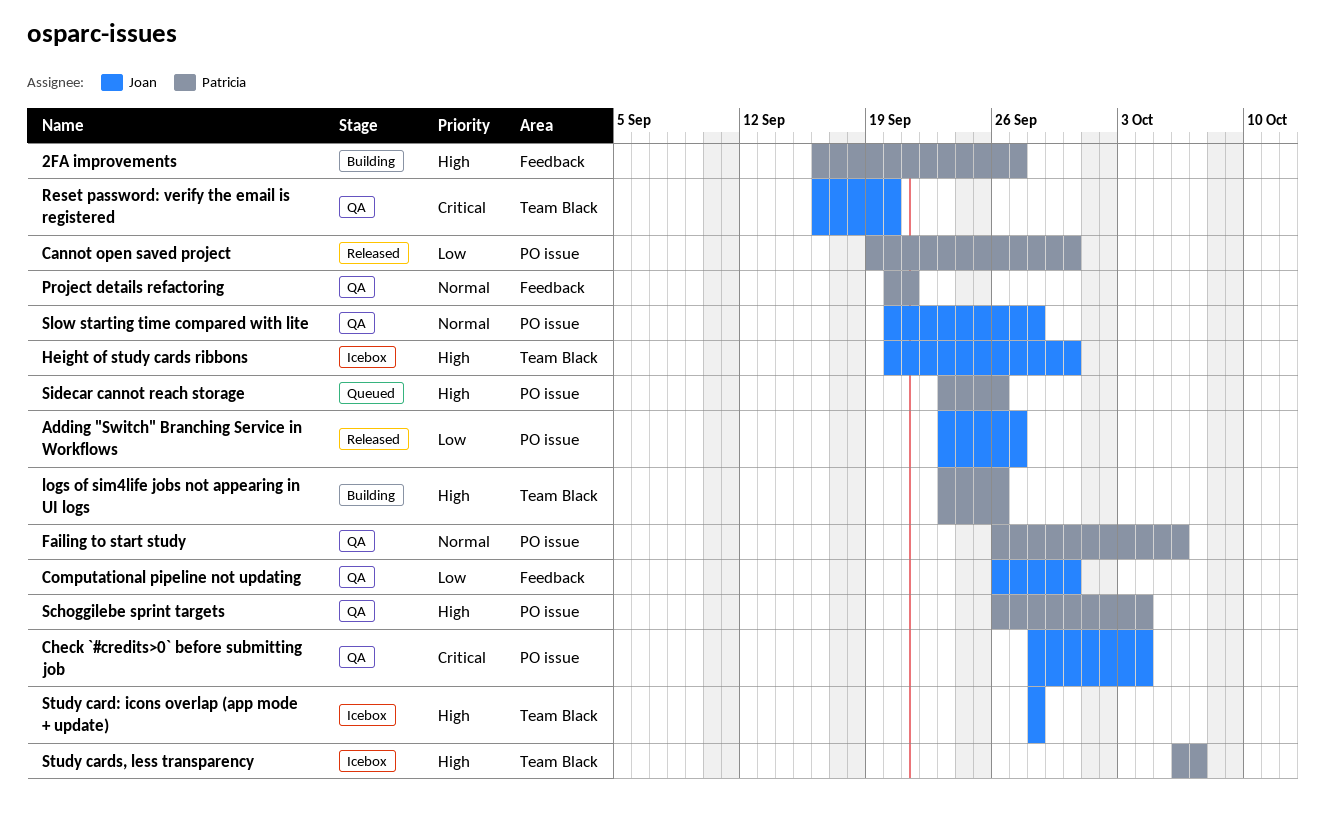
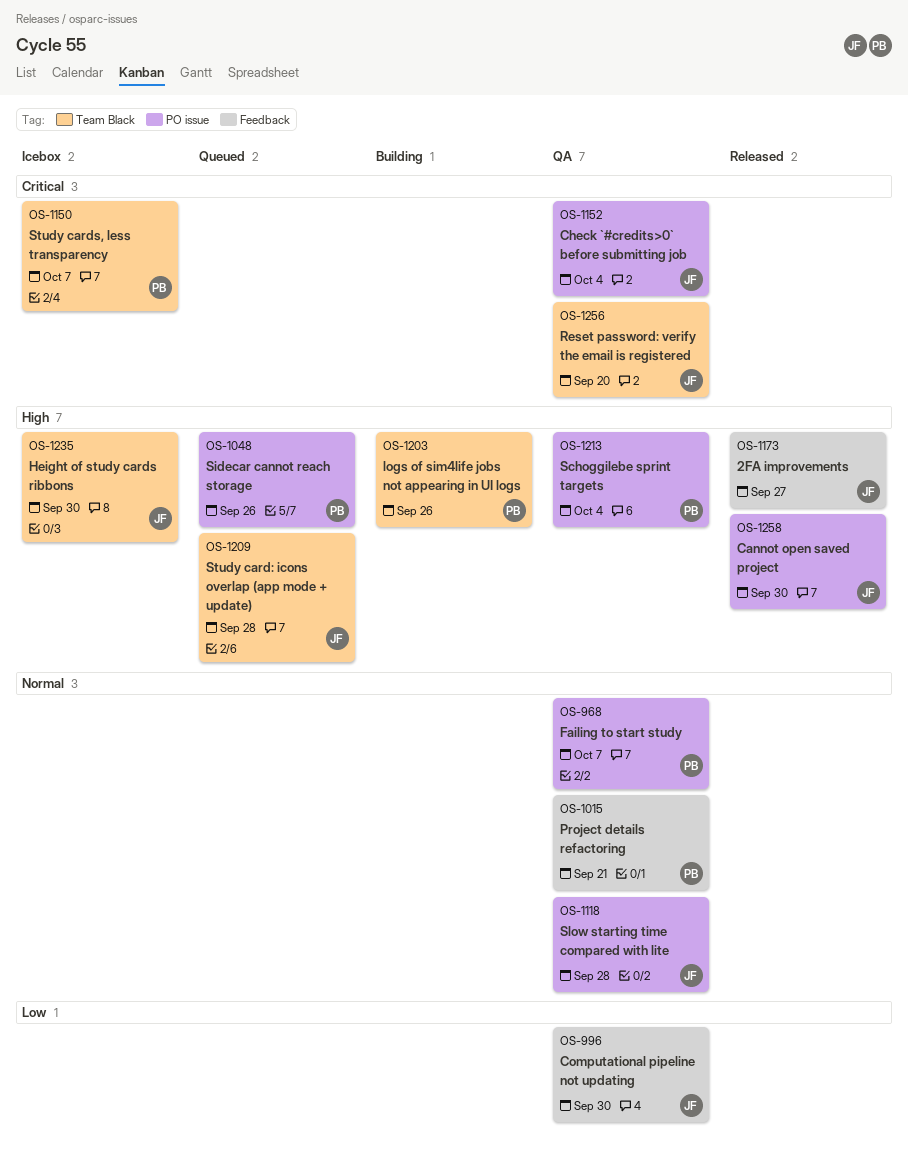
2FA improvements, status: Building -> Released
2FA improvements, owner: Patricia -> Joan
Adding "Switch" Branching Service in Workflows: present -> none
Cannot open saved project, owner: Patricia -> Joan
Cannot open saved project, priority: Low -> High
Failing to start study, due: Oct 6 -> Oct 7
Study card: icons overlap (app mode + update), status: Icebox -> Queued
Study cards, less transparency, priority: High -> Critical

